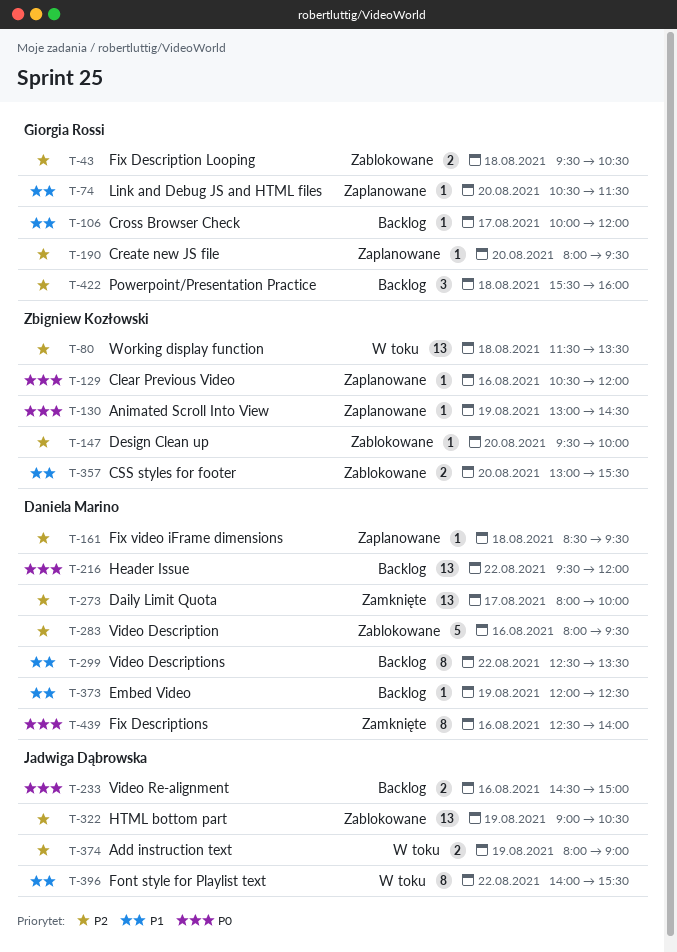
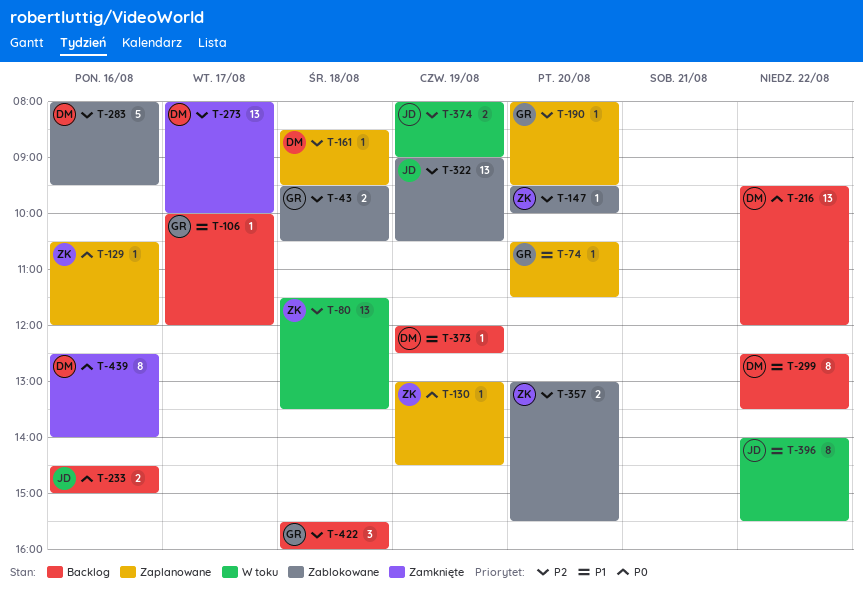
T-357, priority: P1 -> P2

